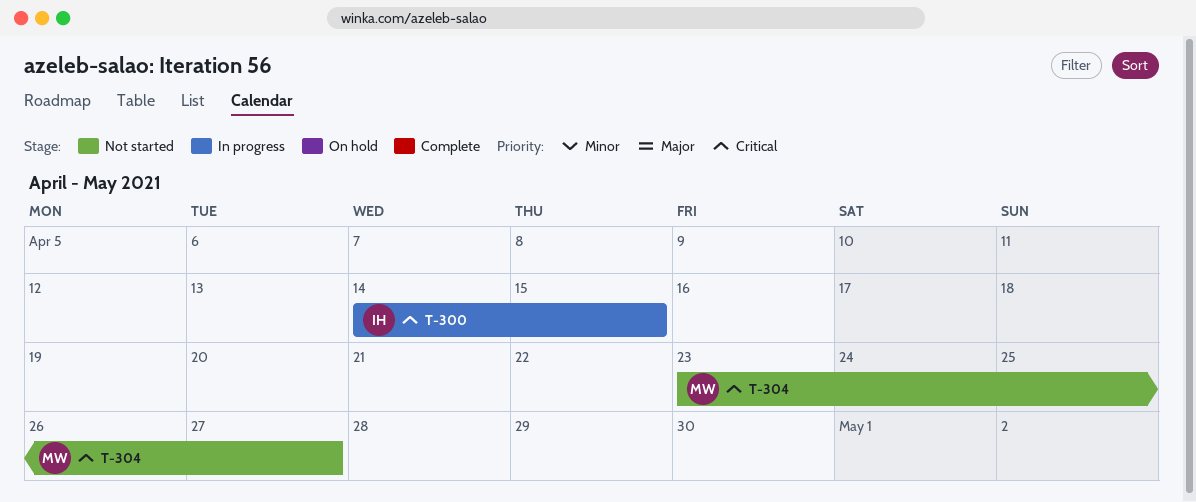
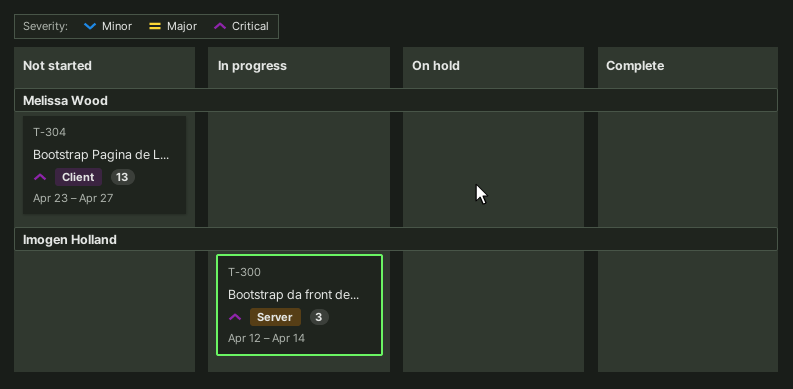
T-300, start: Apr 14 -> Apr 12
T-300, due: Apr 15 -> Apr 14

